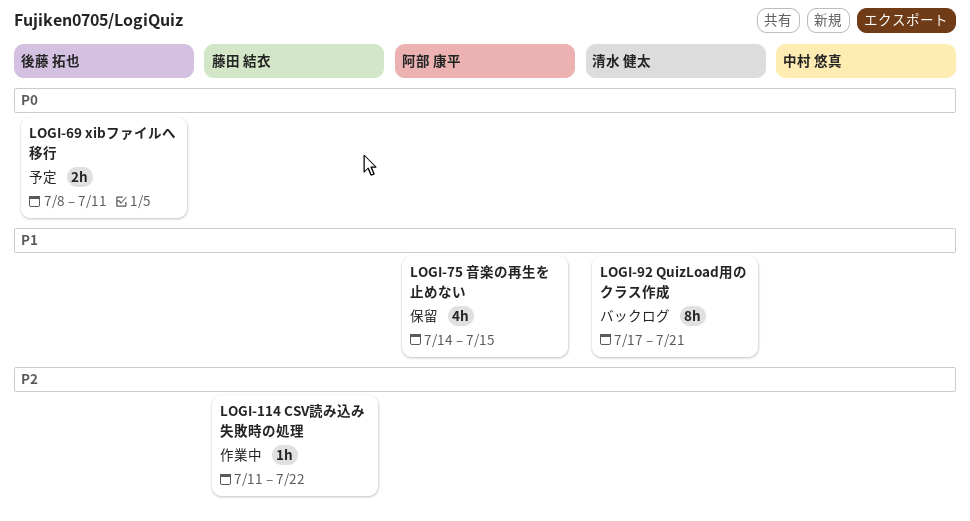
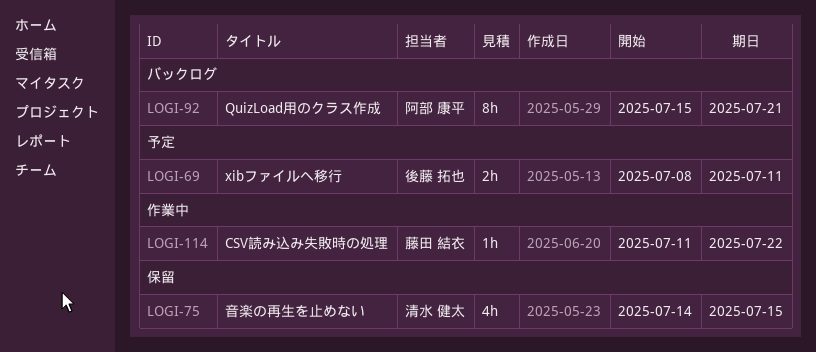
LOGI-75, owner: 阿部 康平 -> 清水 健太
LOGI-92, owner: 清水 健太 -> 阿部 康平
LOGI-92, start: Jul 17 -> Jul 15

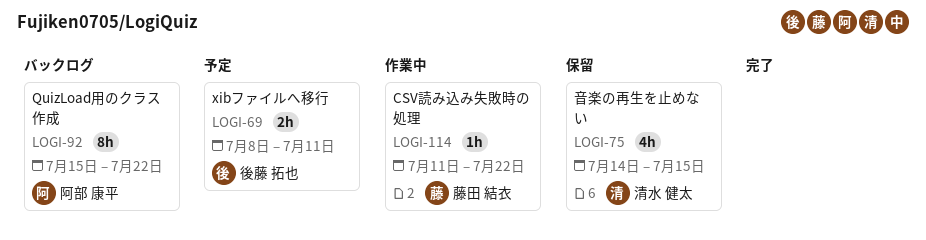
LOGI-92, due: Jul 21 -> Jul 22

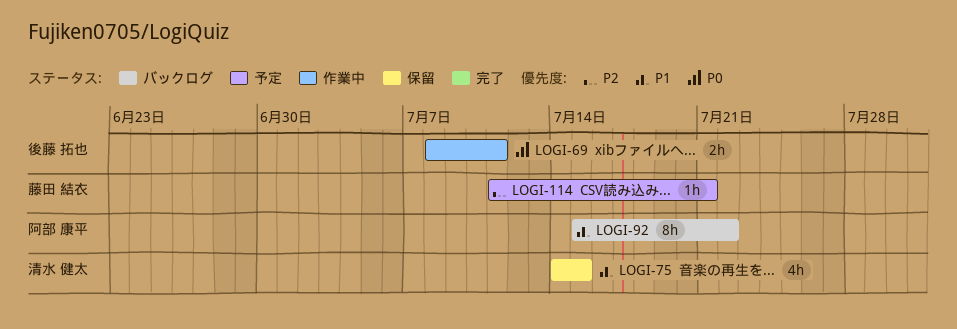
LOGI-69, status: 予定 -> 作業中
LOGI-114, status: 作業中 -> 予定
LOGI-114, due: Jul 22 -> Jul 21

